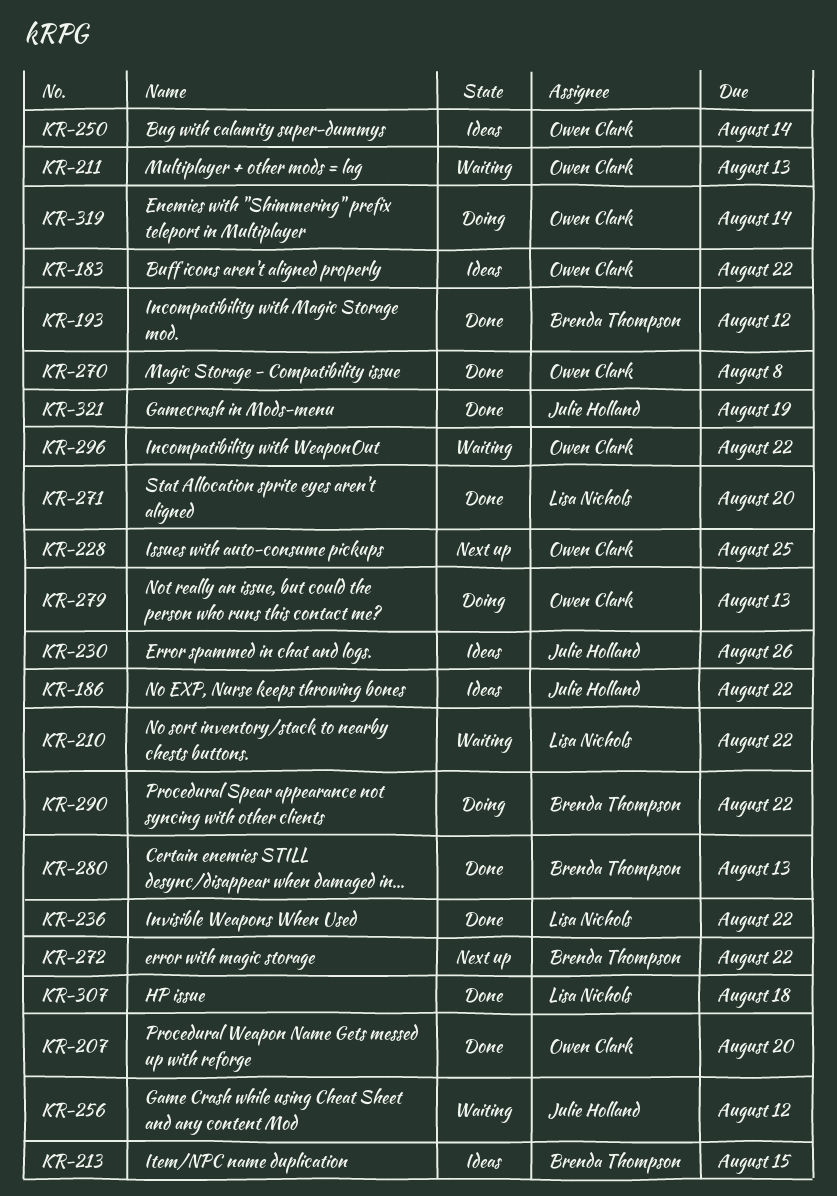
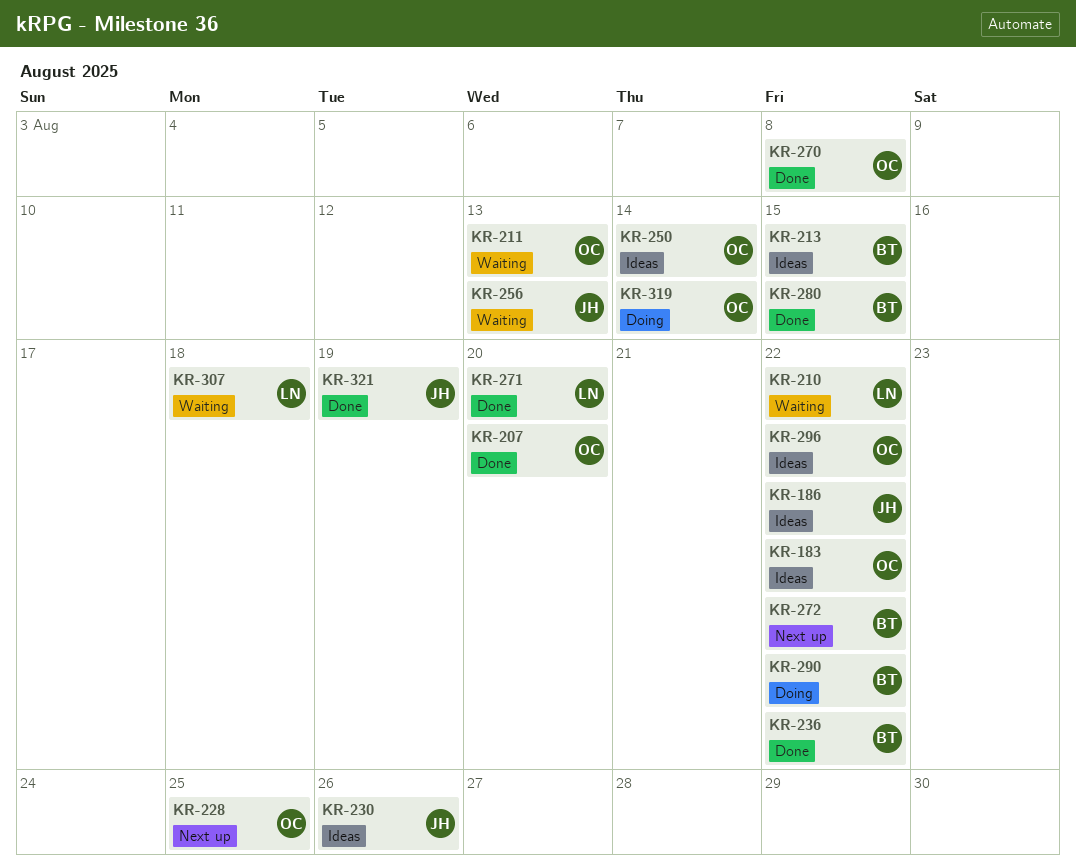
KR-193: present -> none
KR-236, owner: Lisa Nichols -> Brenda Thompson
KR-256, due: Aug 12 -> Aug 13
KR-279: present -> none
KR-280, due: Aug 13 -> Aug 15
KR-296, status: Waiting -> Ideas
KR-307, status: Done -> Waiting

